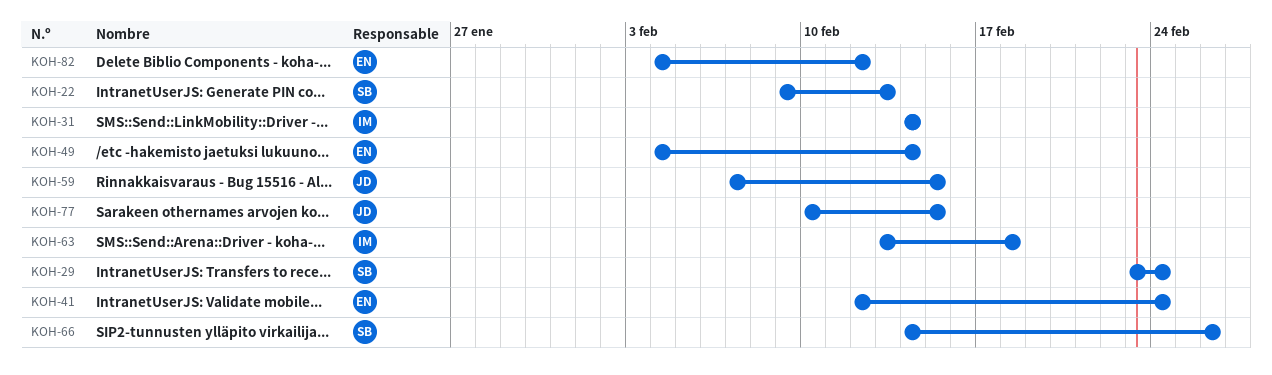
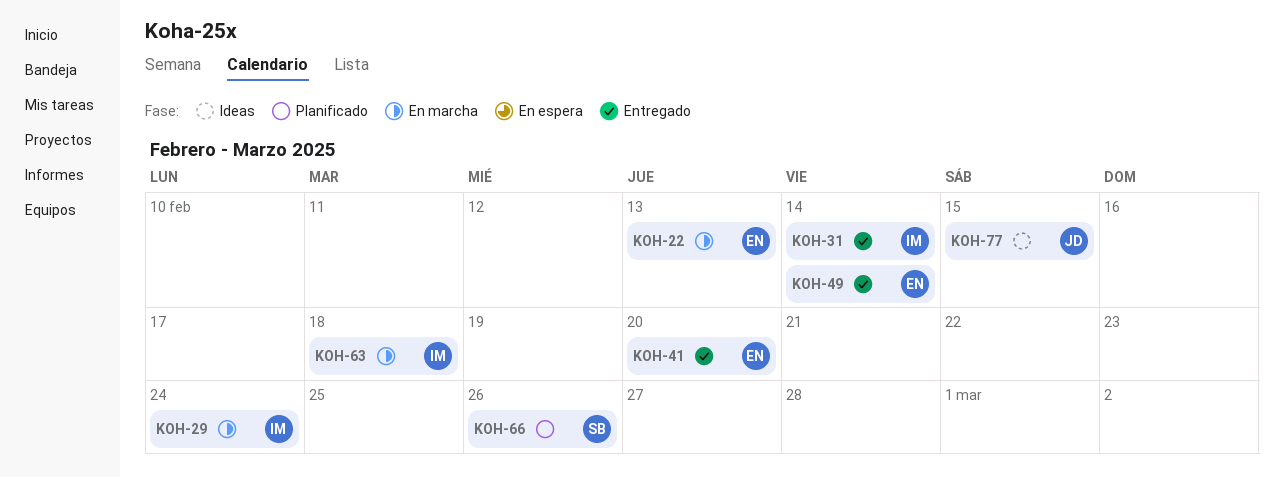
KOH-22, owner: SB -> EN
KOH-29, owner: SB -> IM
KOH-41, due: Feb 24 -> Feb 20
KOH-59: present -> none
KOH-82: present -> none

